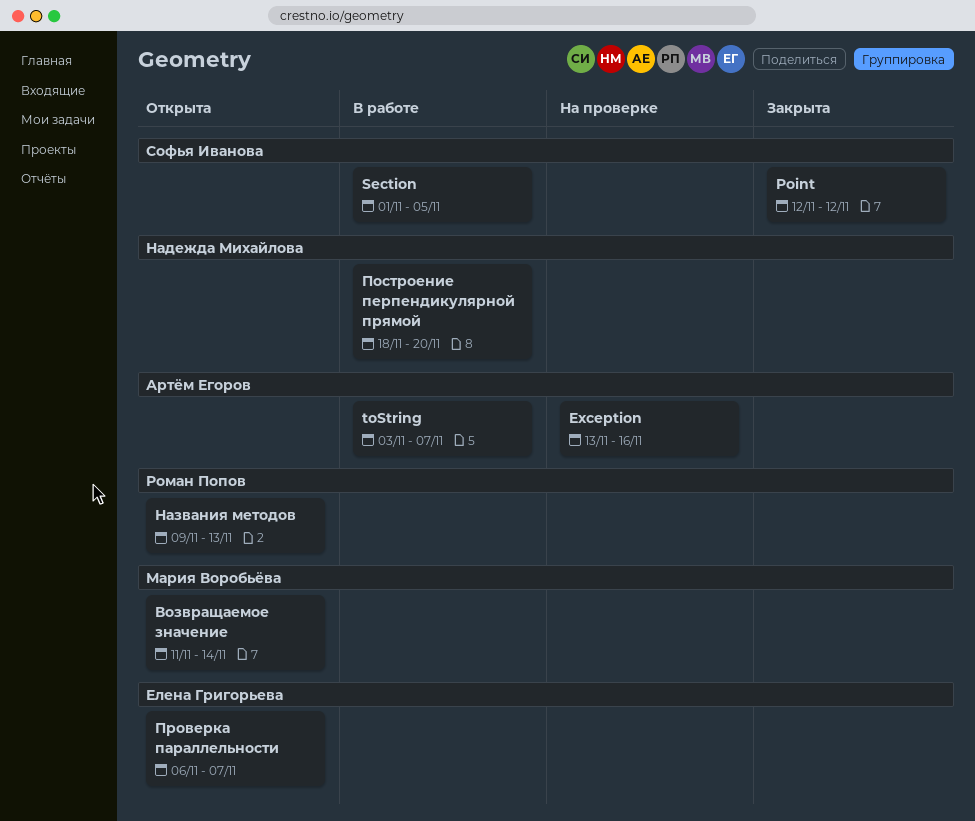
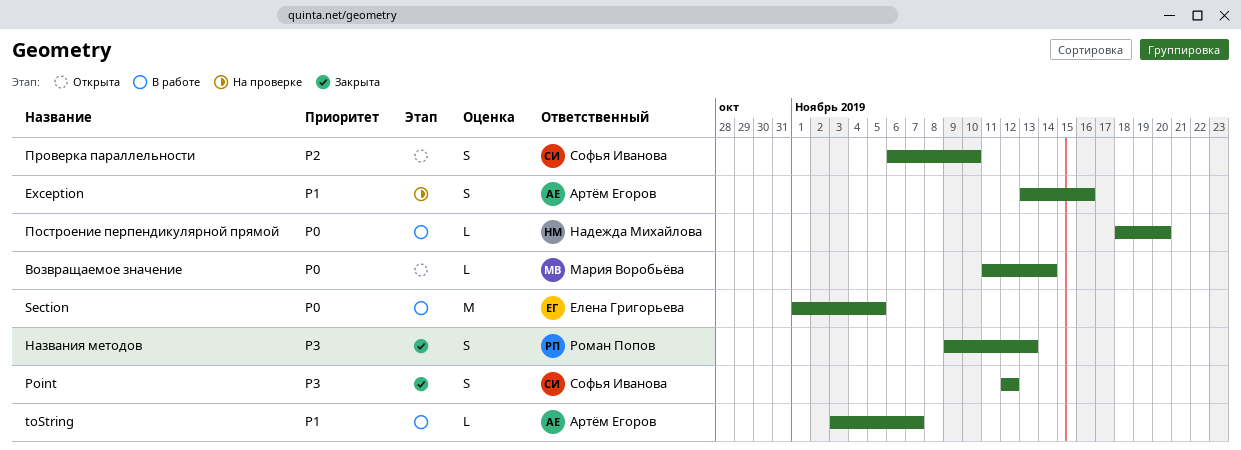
Section, owner: Софья Иванова -> Елена Григорьева
Названия методов, status: Открыта -> Закрыта
Проверка параллельности, owner: Елена Григорьева -> Софья Иванова
Проверка параллельности, due: Nov 7 -> Nov 10

